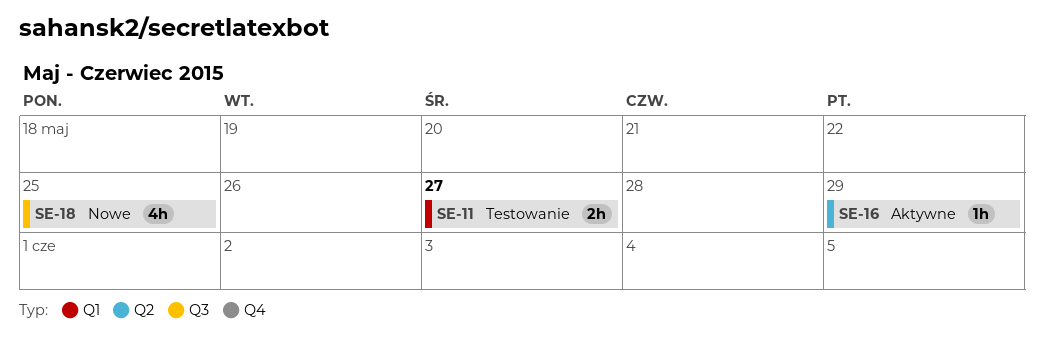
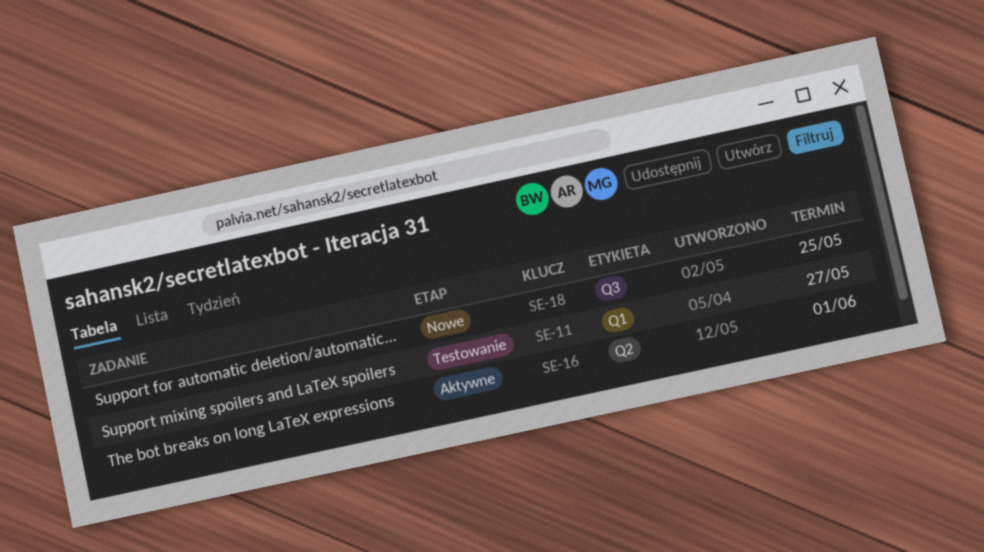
SE-16, due: May 29 -> Jun 1

